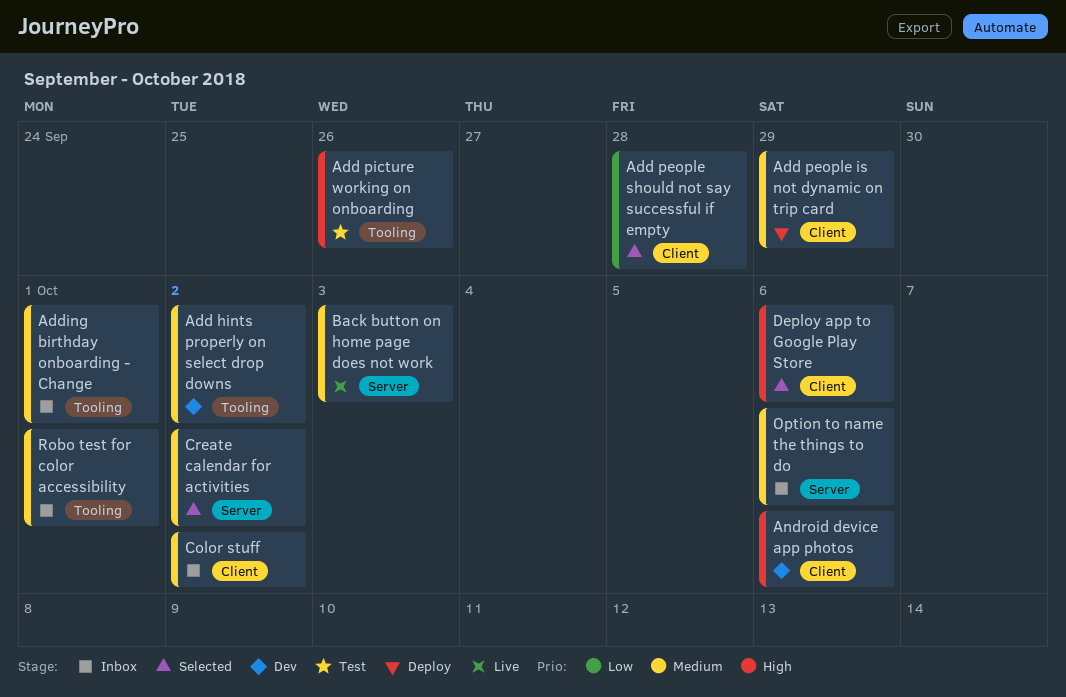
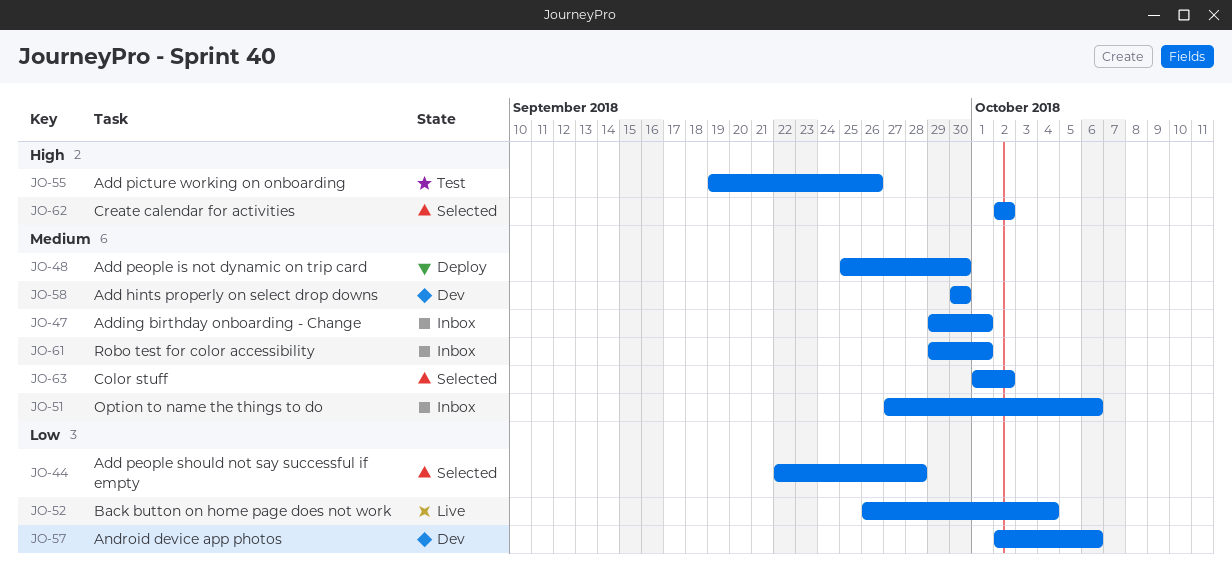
Add hints properly on select drop downs, due: Oct 2 -> Sep 30
Add people is not dynamic on trip card, due: Sep 29 -> Sep 30
Android device app photos, priority: High -> Low
Back button on home page does not work, priority: Medium -> Low
Back button on home page does not work, due: Oct 3 -> Oct 4
Color stuff, status: Inbox -> Selected
Create calendar for activities, priority: Medium -> High
Deploy app to Google Play Store: present -> none

